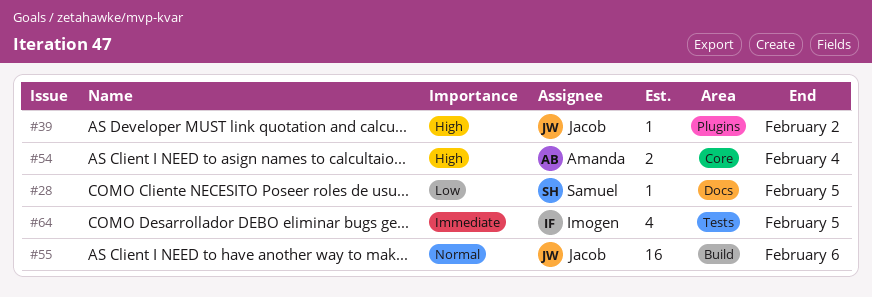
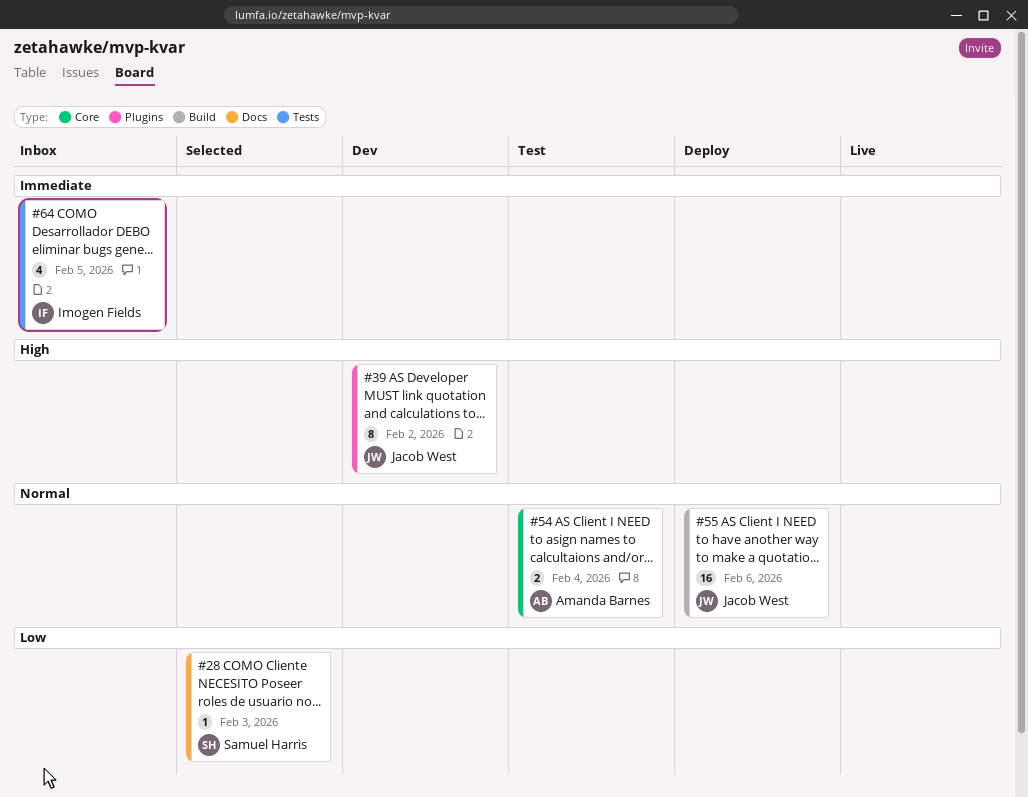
#28, due: Feb 5 -> Feb 3
#39, estimate: 1 -> 8
#54, priority: High -> Normal

